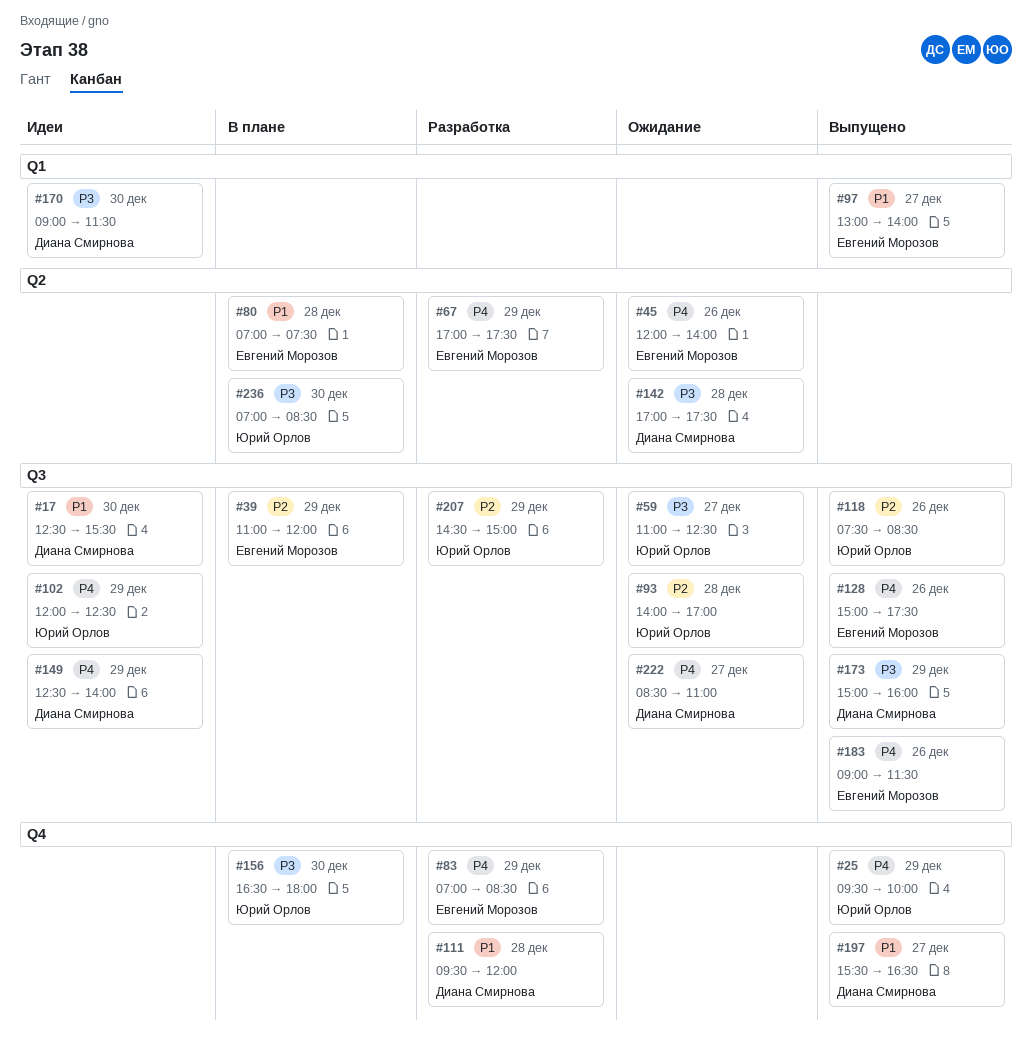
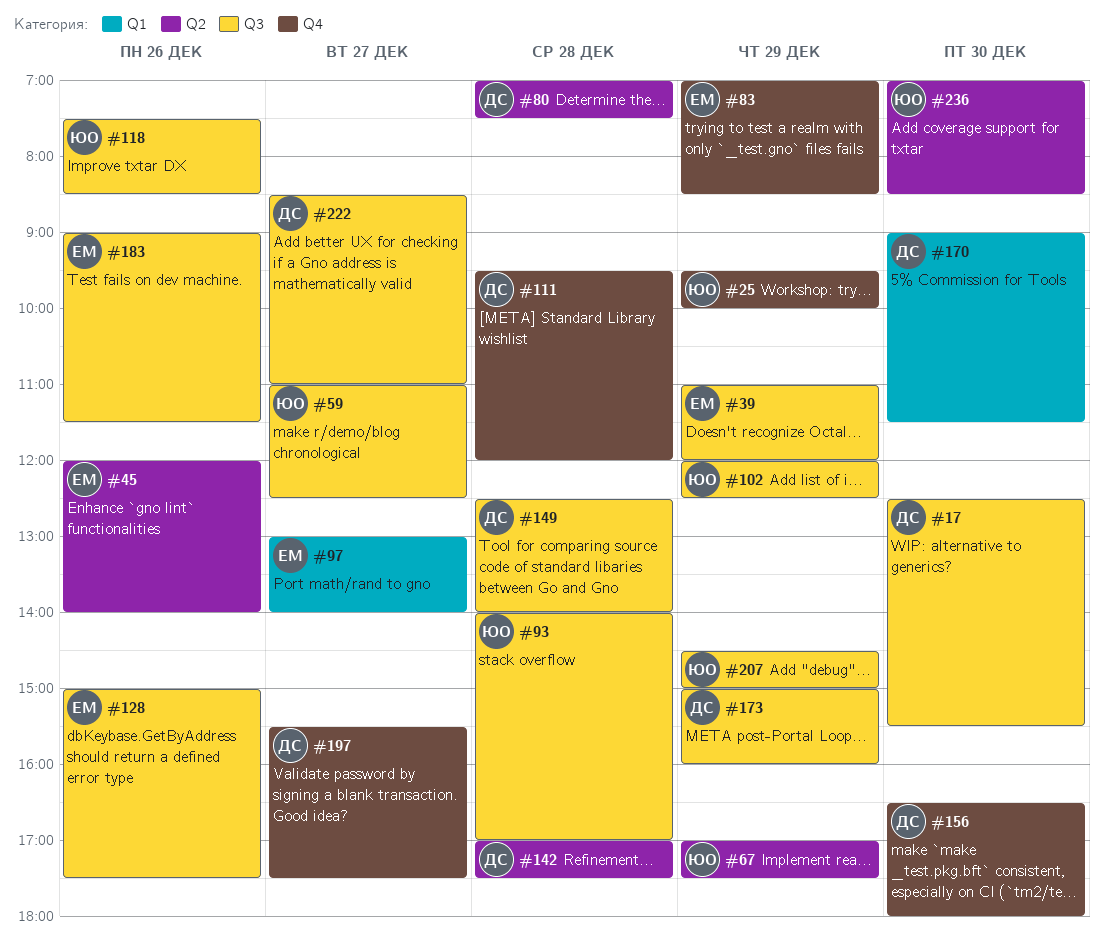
#67, owner: Евгений Морозов -> Юрий Орлов
#80, owner: Евгений Морозов -> Диана Смирнова
#149, day: Dec 29 -> Dec 28
#156, owner: Юрий Орлов -> Диана Смирнова
#197, ends: 16:30 -> 17:30

